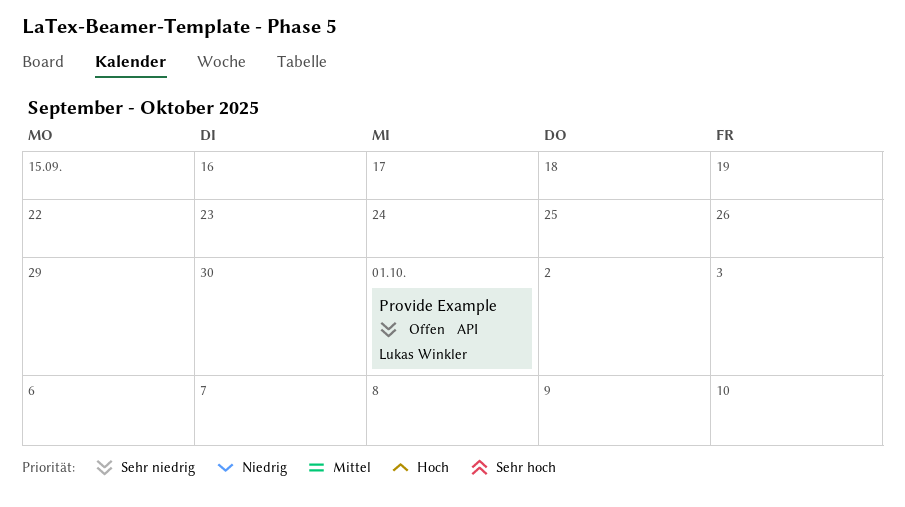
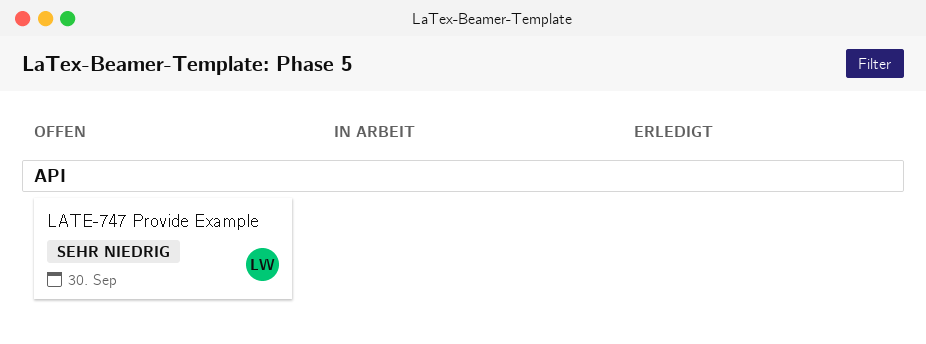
Provide Example, due: Oct 1 -> Sep 30

